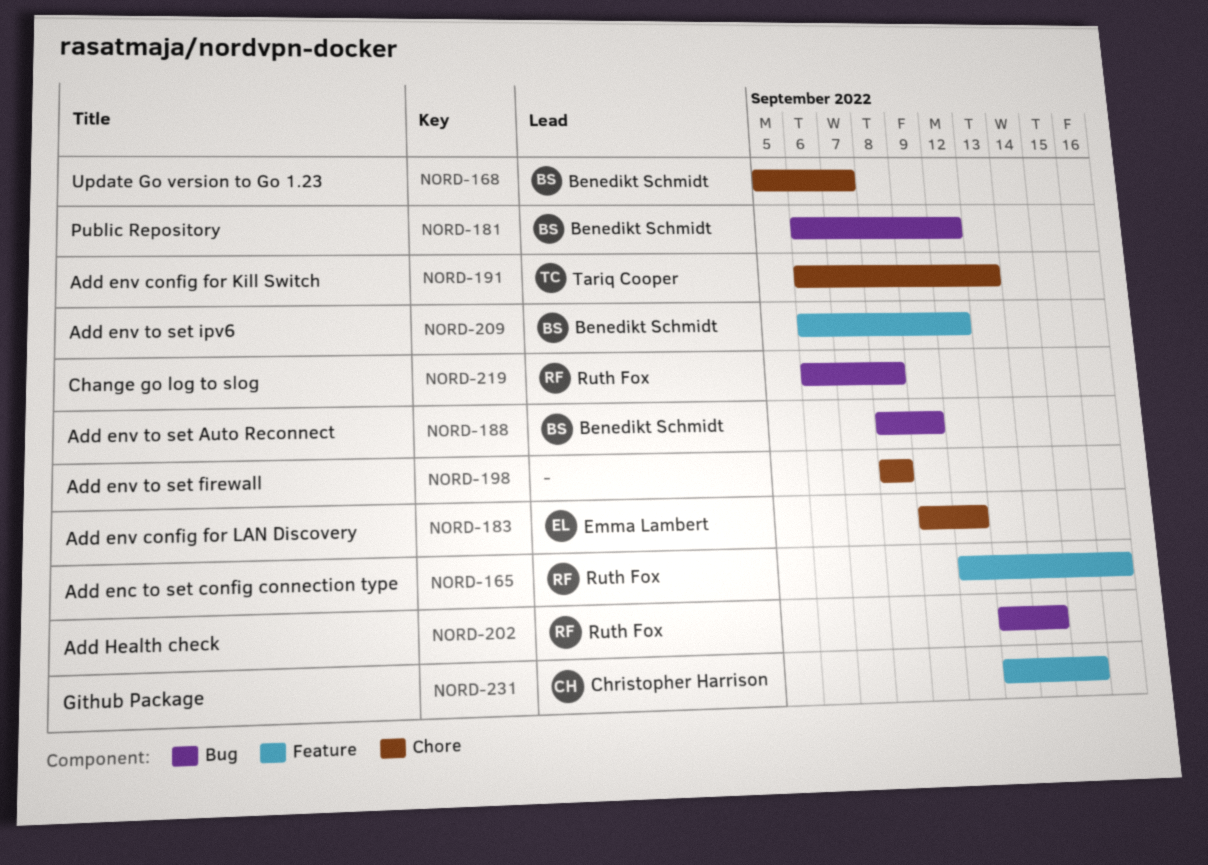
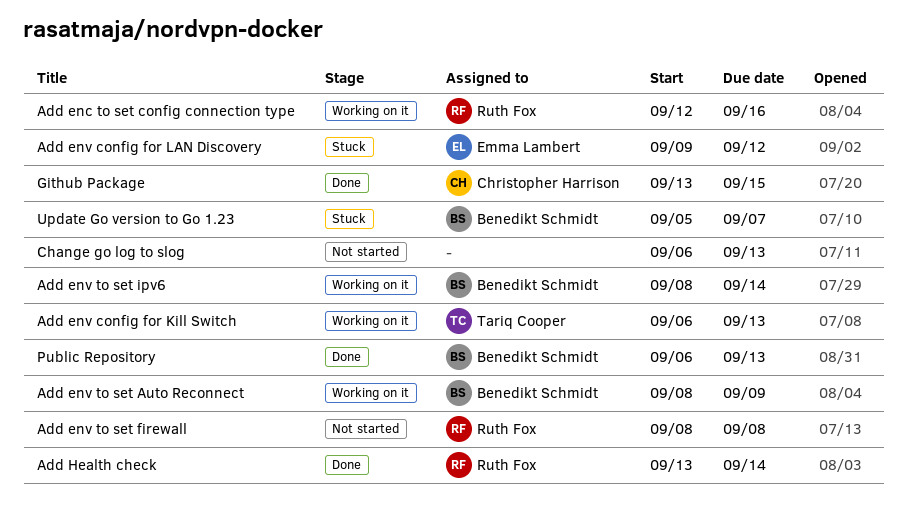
Add env to set firewall, owner: none -> Ruth Fox
Add env to set ipv6, start: Sep 6 -> Sep 8
Add env to set ipv6, due: Sep 12 -> Sep 14
Change go log to slog, owner: Ruth Fox -> none
Change go log to slog, due: Sep 8 -> Sep 13
Public Repository, due: Sep 12 -> Sep 13

